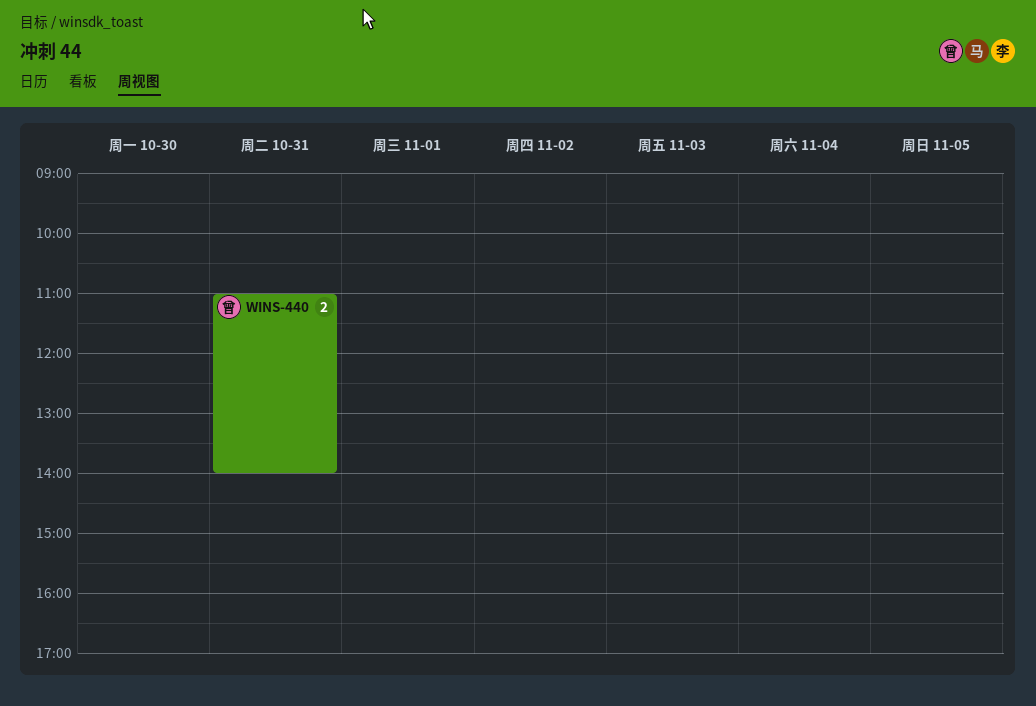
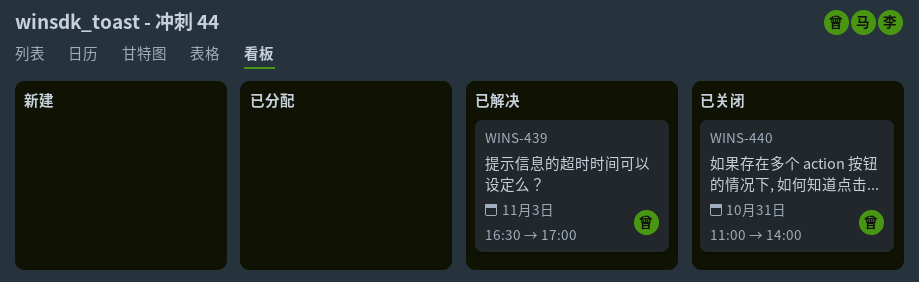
WINS-439: none -> present

